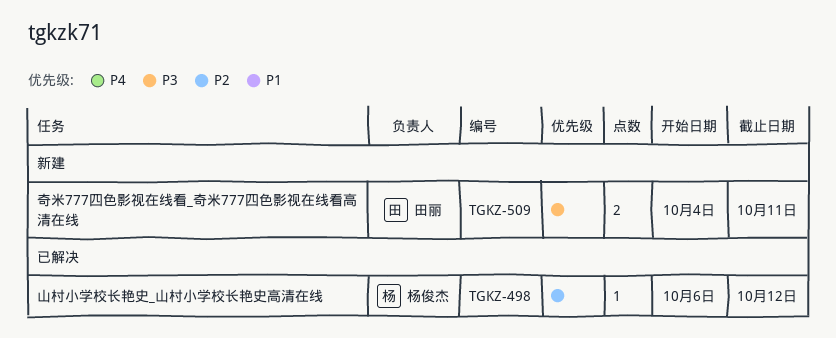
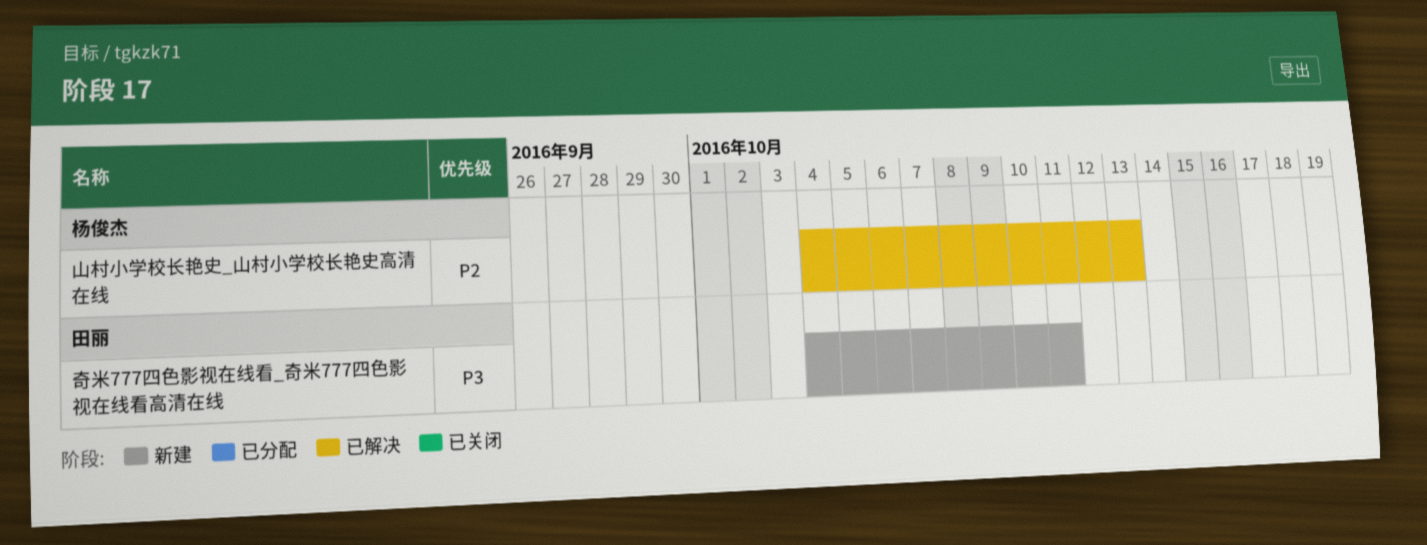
山村小学校长艳史_山村小学校长艳史高清在线, start: Oct 6 -> Oct 4
山村小学校长艳史_山村小学校长艳史高清在线, due: Oct 12 -> Oct 13

